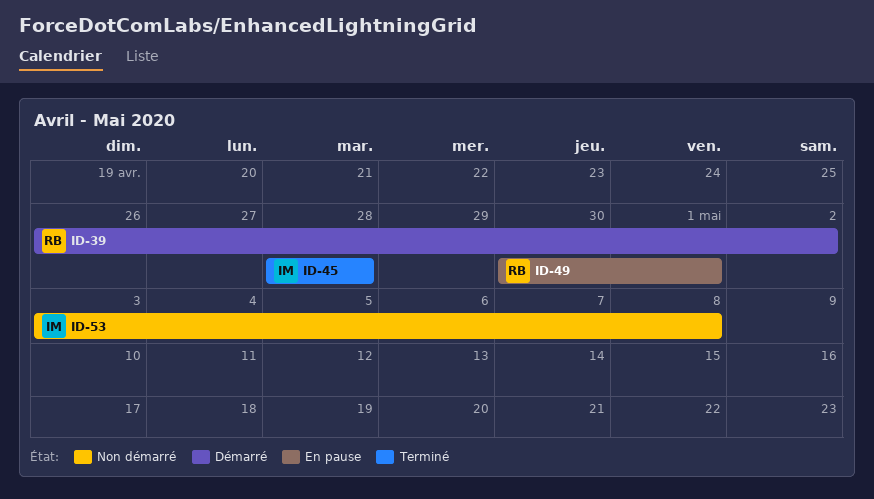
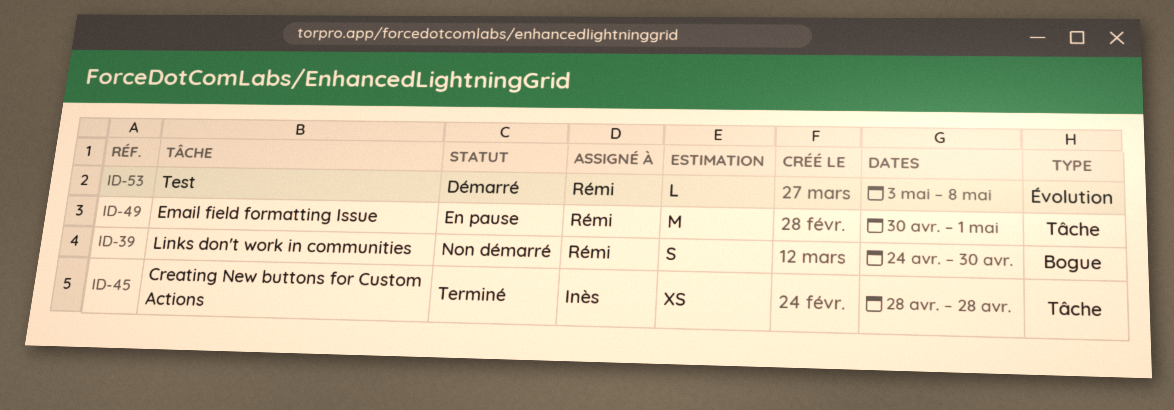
ID-39, status: Démarré -> Non démarré
ID-39, start: Apr 26 -> Apr 24
ID-39, due: May 2 -> Apr 30
ID-53, status: Non démarré -> Démarré
ID-53, owner: Inès -> Rémi

